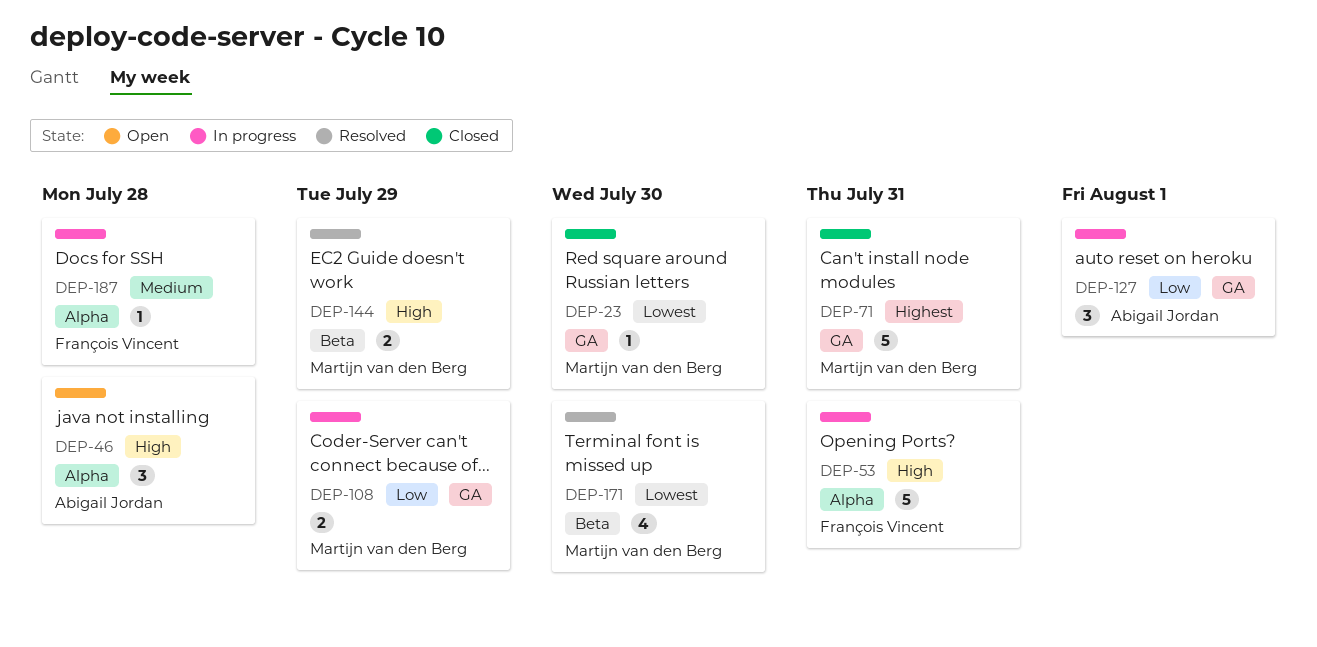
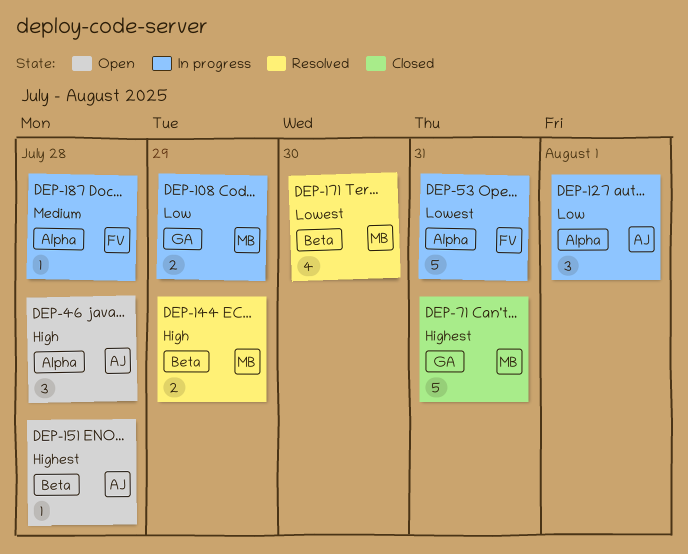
DEP-23: present -> none
DEP-53, priority: High -> Lowest
DEP-127, label: GA -> Alpha
DEP-151: none -> present

